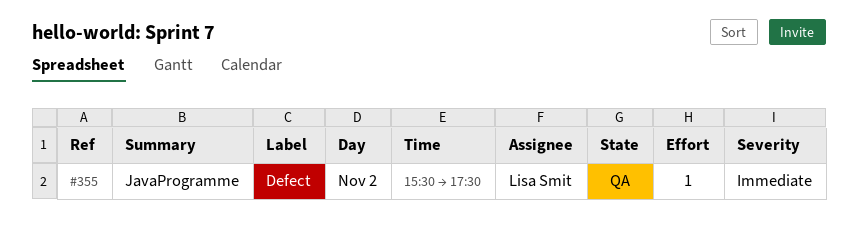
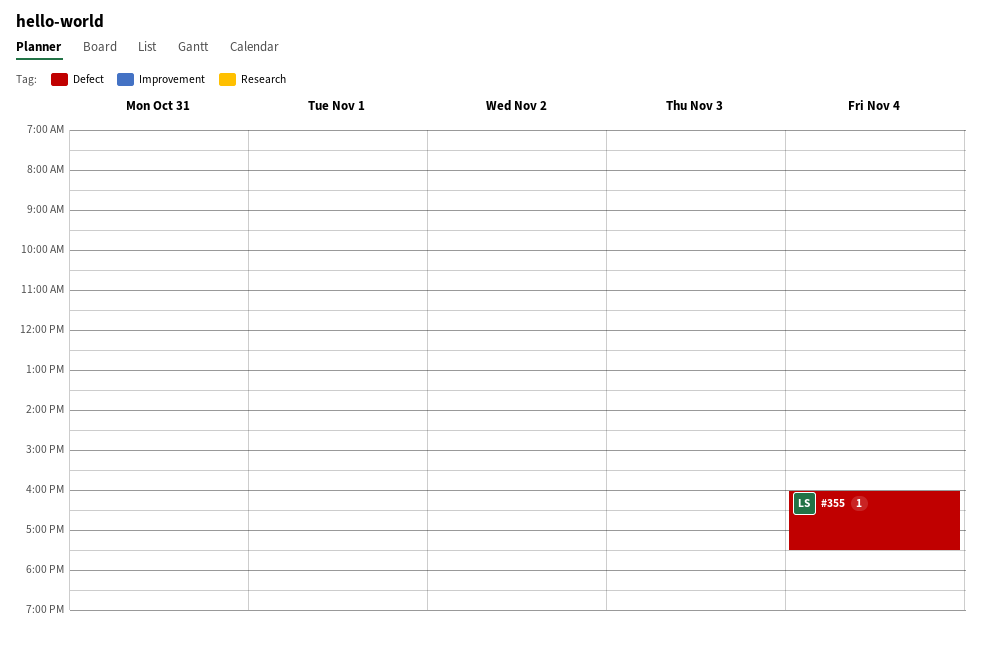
#355, day: Nov 2 -> Nov 4
#355, begins: 15:30 -> 16:00

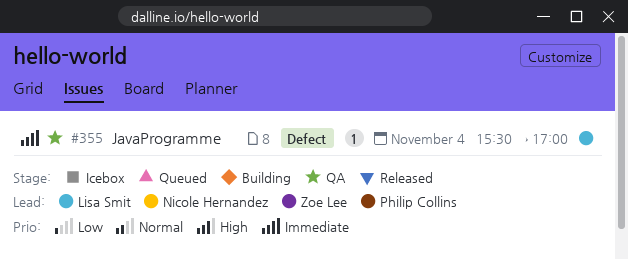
#355, begins: 16:00 -> 15:30
#355, ends: 17:30 -> 17:00

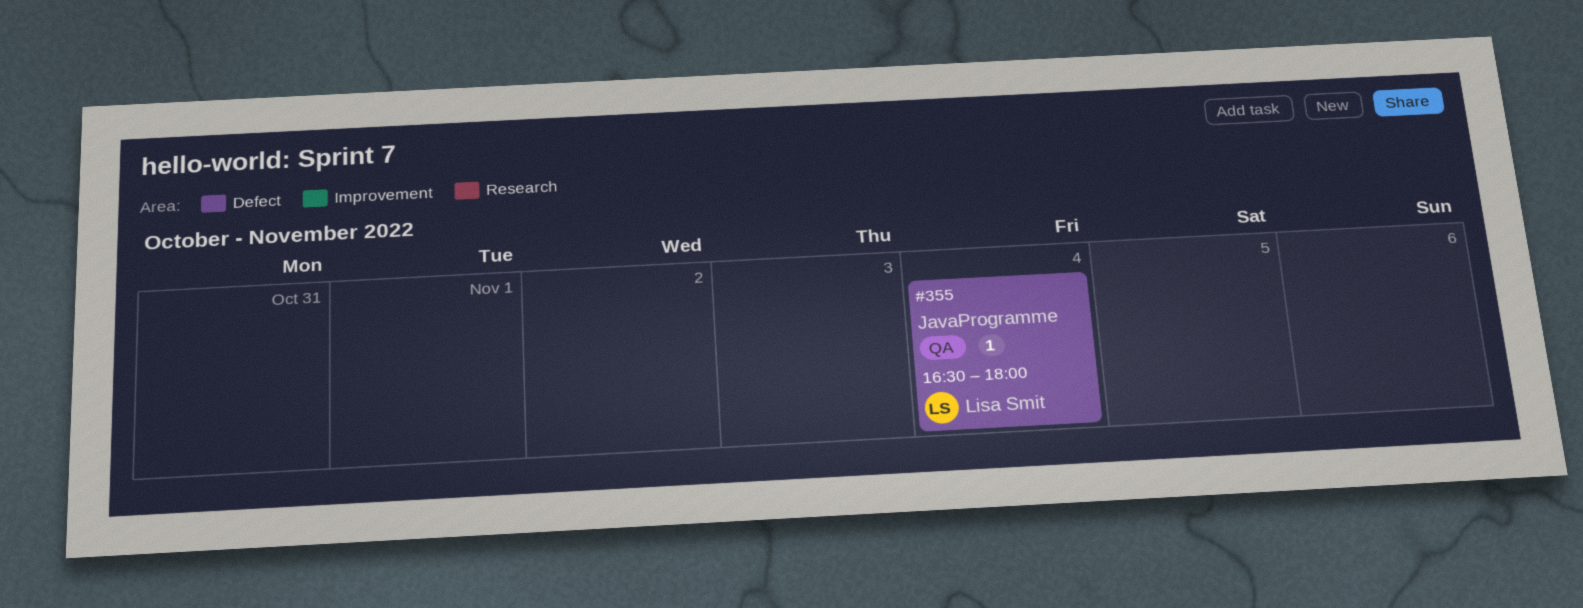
#355, begins: 15:30 -> 16:30
#355, ends: 17:00 -> 18:00

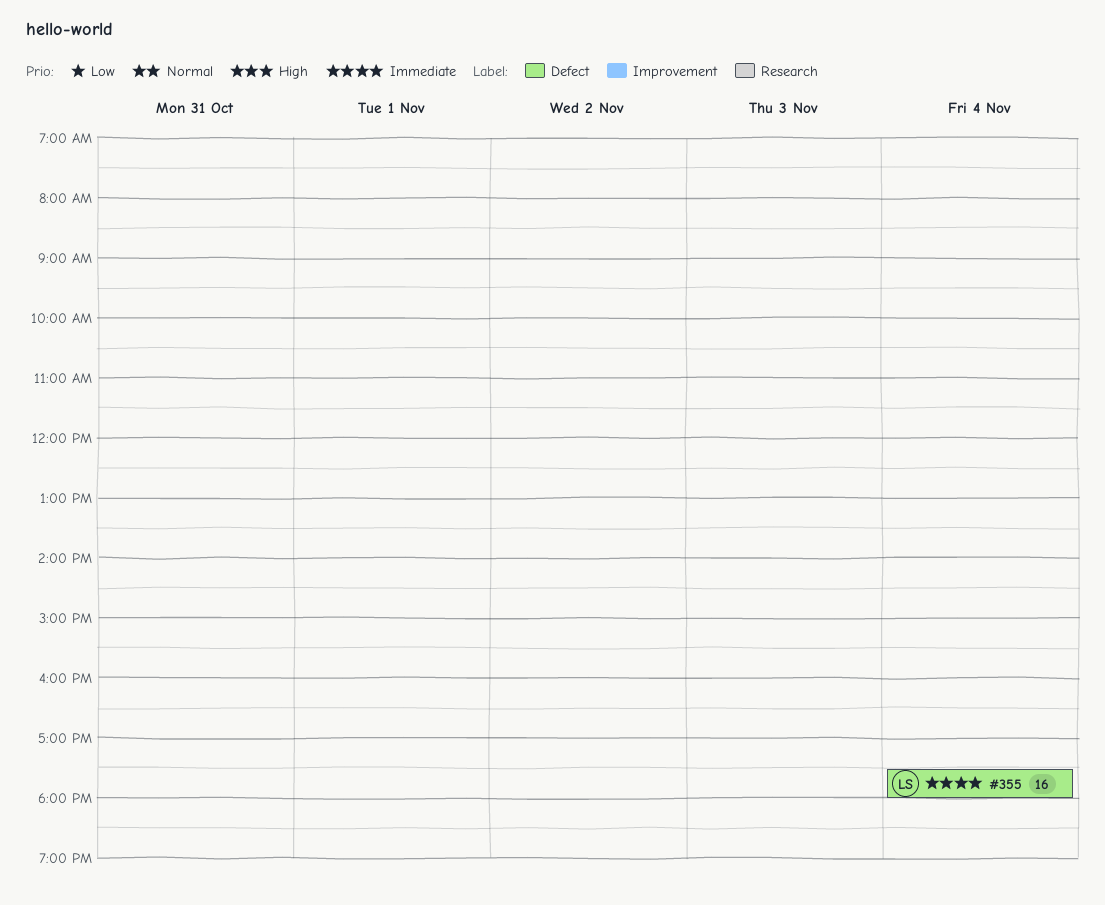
#355, estimate: 1 -> 16
#355, begins: 16:30 -> 17:30

